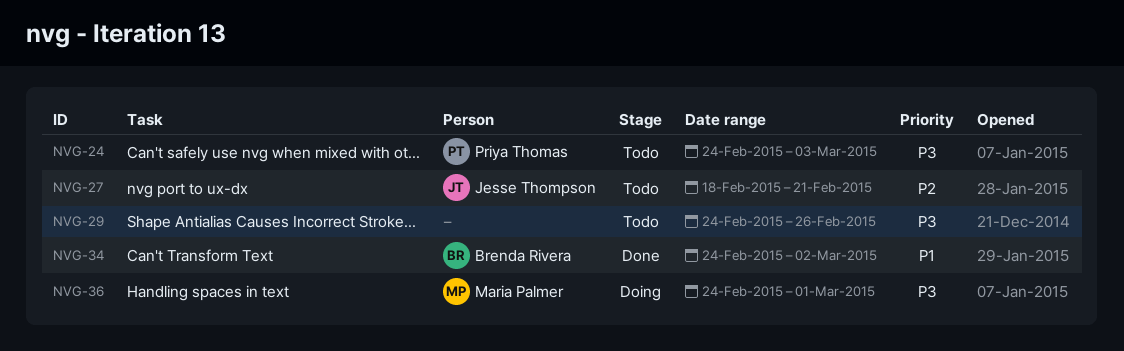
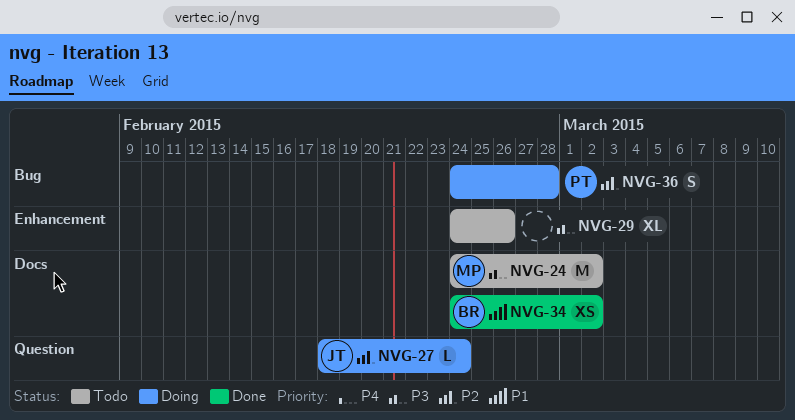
NVG-24, owner: Priya Thomas -> Maria Palmer
NVG-24, due: Mar 3 -> Mar 2
NVG-27, status: Todo -> Doing
NVG-27, due: Feb 21 -> Feb 24
NVG-36, owner: Maria Palmer -> Priya Thomas
NVG-36, priority: P3 -> P2
NVG-36, due: Mar 1 -> Feb 28

